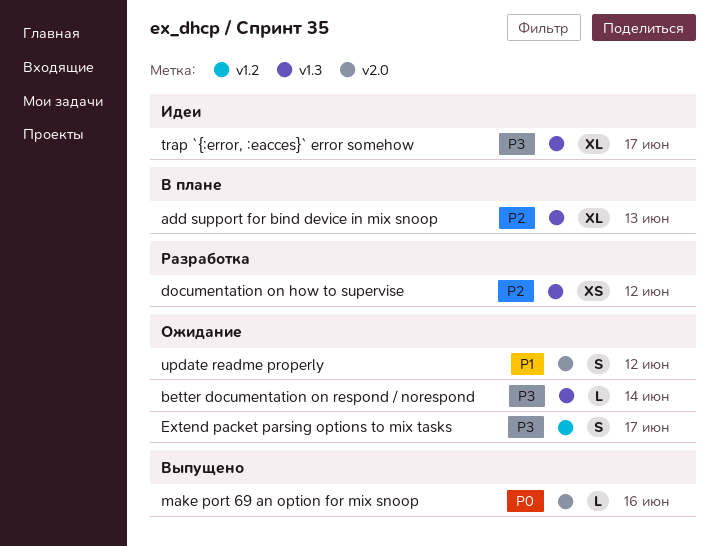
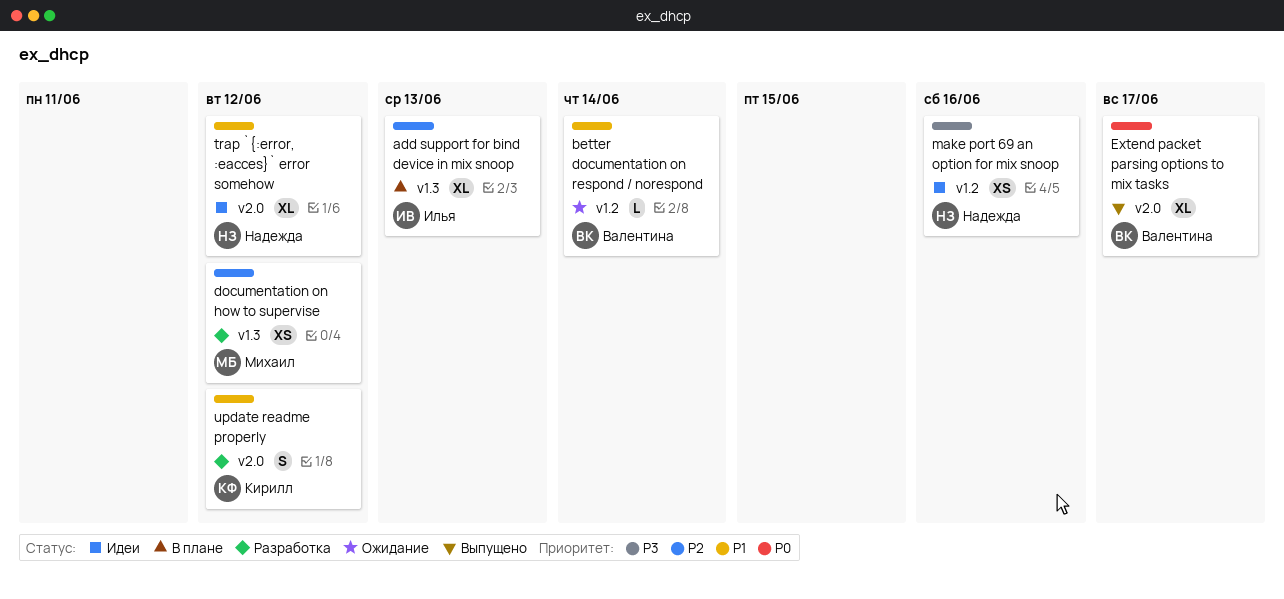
better documentation on respond / norespond, priority: P3 -> P1
better documentation on respond / norespond, label: v1.3 -> v1.2
Extend packet parsing options to mix tasks, status: Ожидание -> Выпущено
Extend packet parsing options to mix tasks, priority: P3 -> P0
Extend packet parsing options to mix tasks, label: v1.2 -> v2.0
Extend packet parsing options to mix tasks, estimate: S -> XL
make port 69 an option for mix snoop, status: Выпущено -> Идеи
make port 69 an option for mix snoop, priority: P0 -> P3
make port 69 an option for mix snoop, label: v2.0 -> v1.2
make port 69 an option for mix snoop, estimate: L -> XS
trap `{:error, :eacces}` error somehow, priority: P3 -> P1
trap `{:error, :eacces}` error somehow, label: v1.3 -> v2.0
trap `{:error, :eacces}` error somehow, due: Jun 17 -> Jun 12
update readme properly, status: Ожидание -> Разработка

